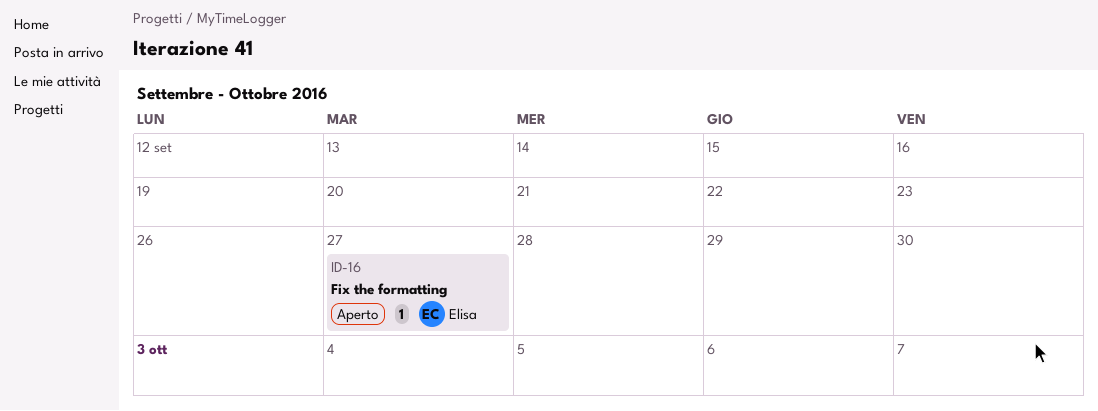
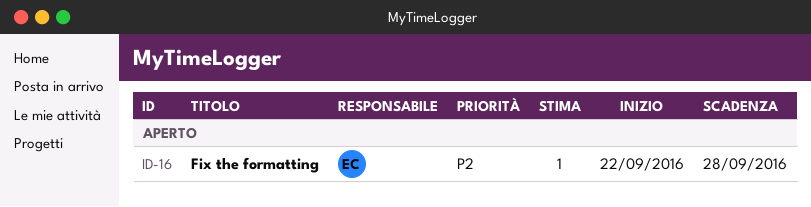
ID-16, due: Sep 27 -> Sep 28

